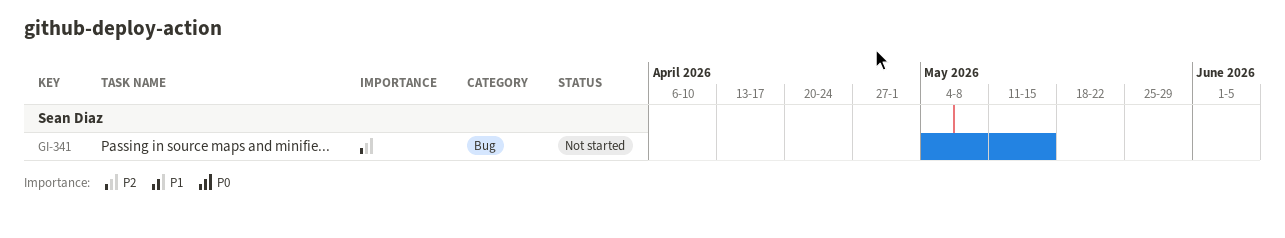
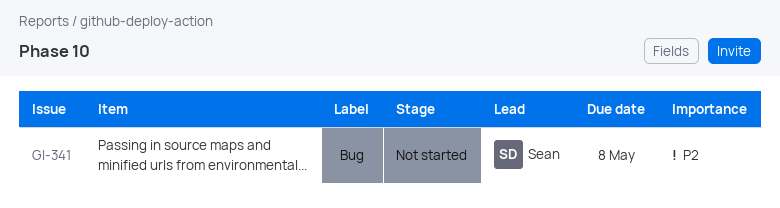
GI-341, due: May 15 -> May 8

